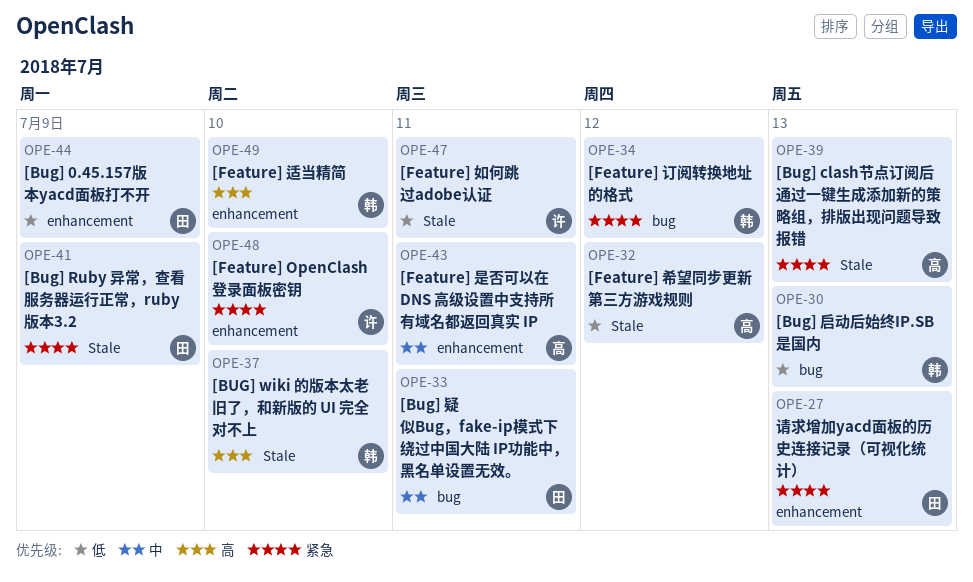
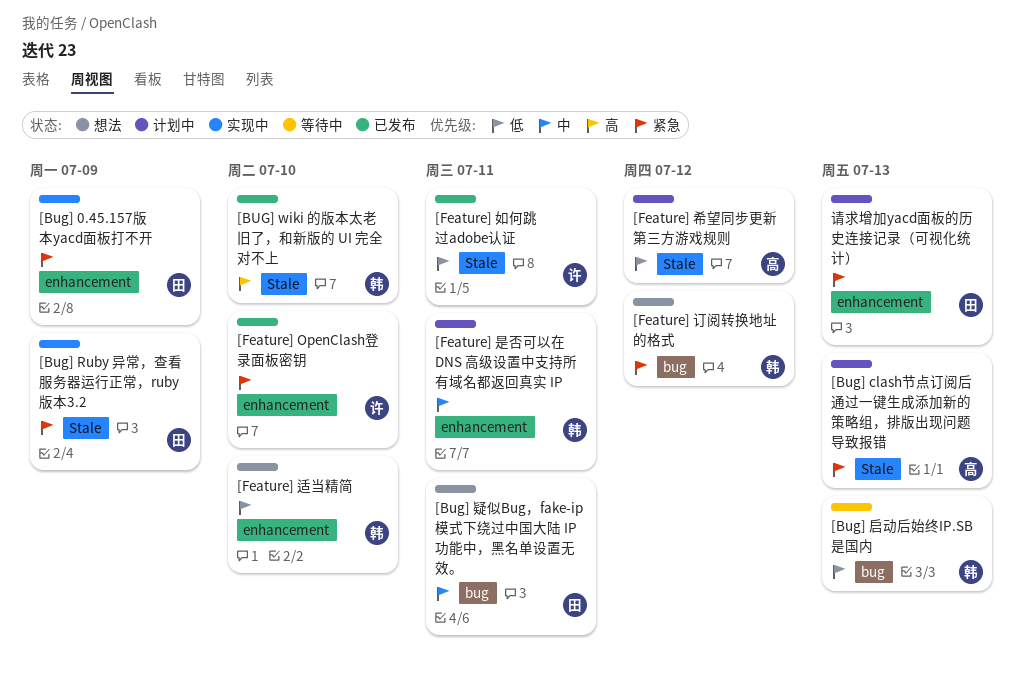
[Bug] 0.45.157版本yacd面板打不开, priority: 低 -> 紧急
[Feature] 是否可以在 DNS 高级设置中支持所有域名都返回真实 IP, owner: 高 -> 韩
[Feature] 适当精简, priority: 高 -> 低

